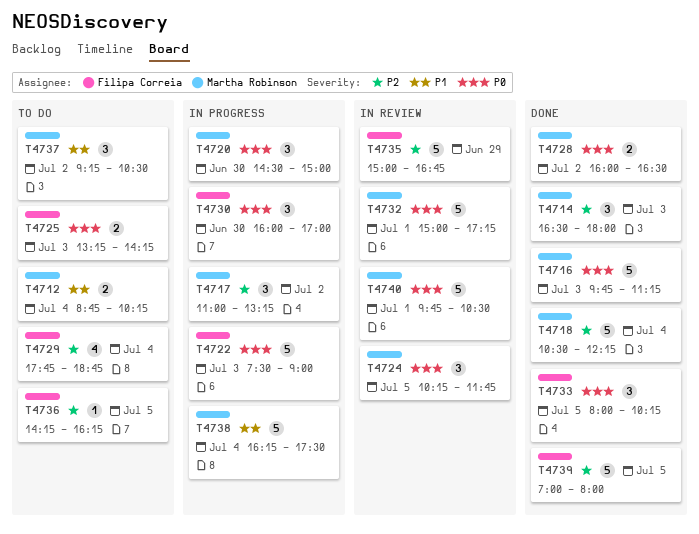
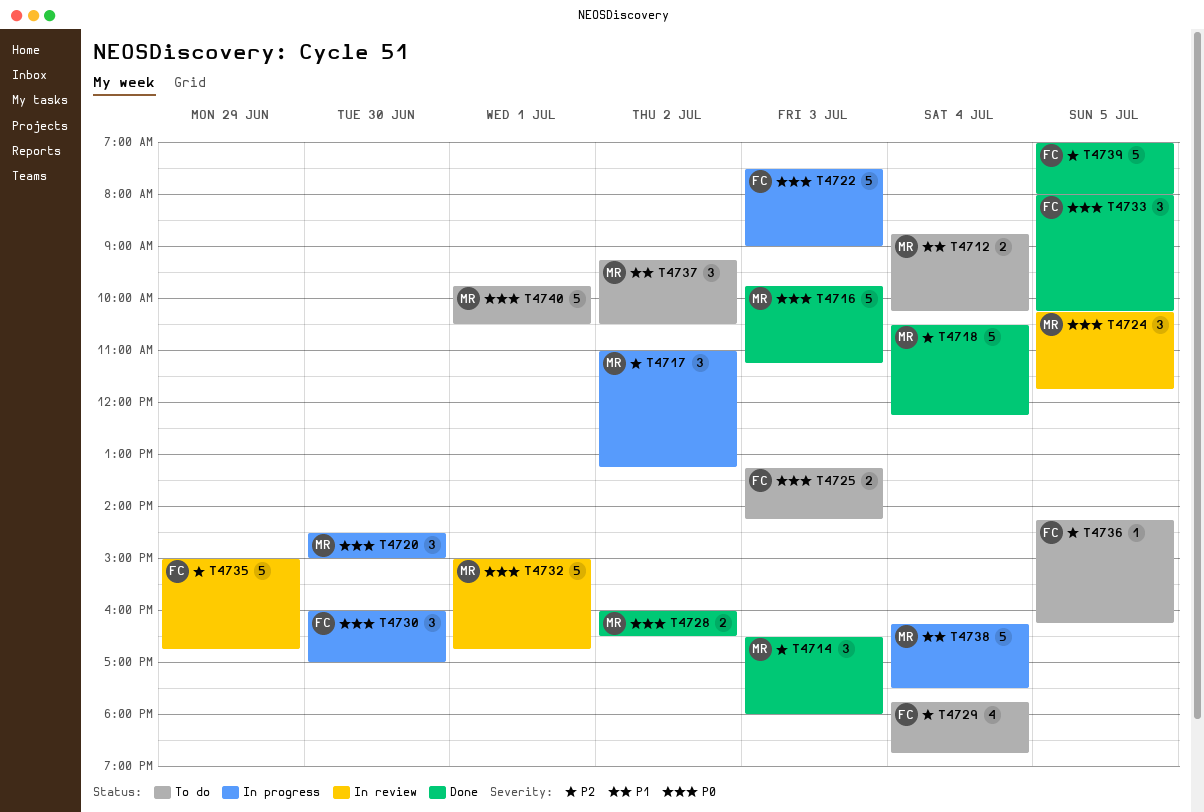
T4732, ends: 17:15 -> 16:45
T4740, status: In review -> To do

